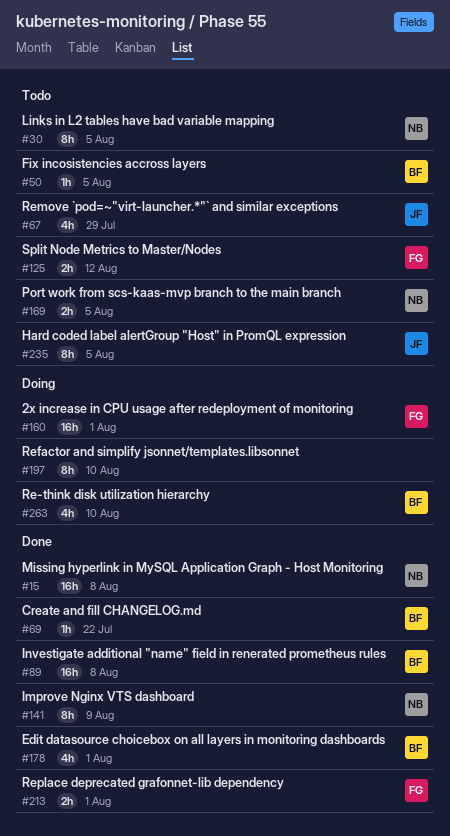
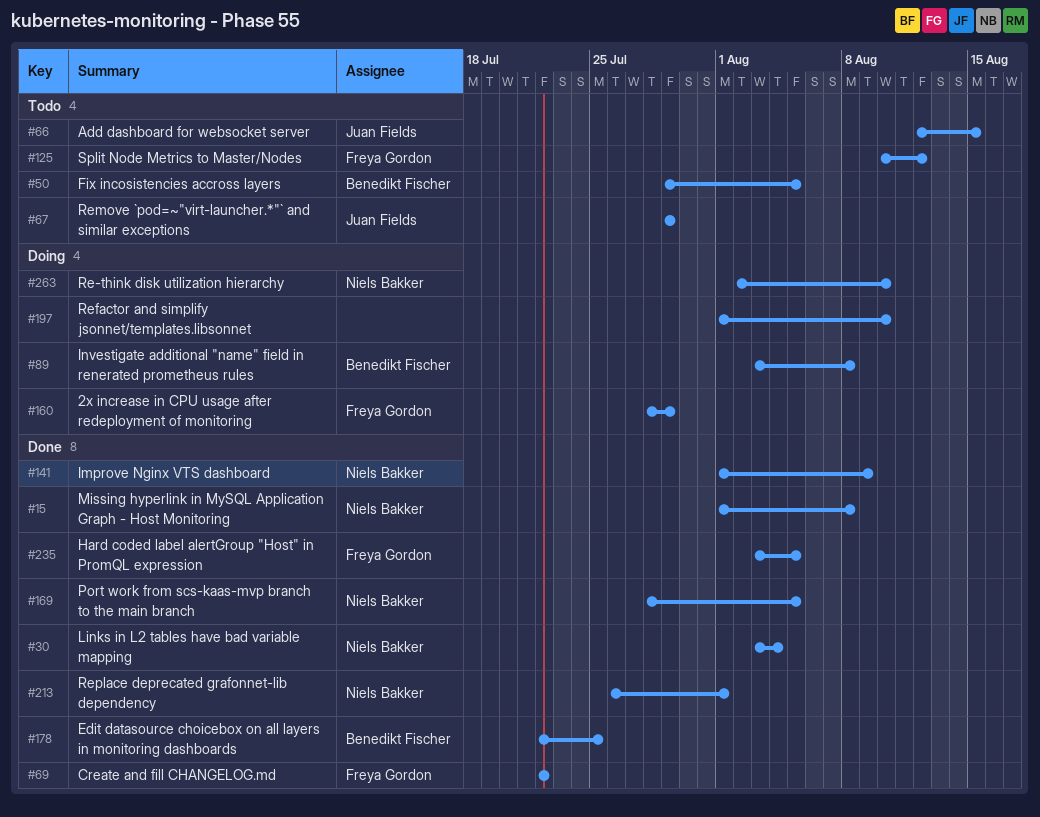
#30, status: Todo -> Done
#30, due: Aug 5 -> Aug 4
#66: none -> present
#69, owner: Benedikt Fischer -> Freya Gordon
#89, status: Done -> Doing
#160, due: Aug 1 -> Jul 29
#169, status: Todo -> Done
#178, due: Aug 1 -> Jul 25
#213, owner: Freya Gordon -> Niels Bakker
#235, status: Todo -> Done
#235, owner: Juan Fields -> Freya Gordon
#263, owner: Benedikt Fischer -> Niels Bakker

